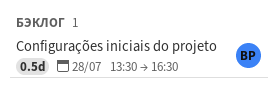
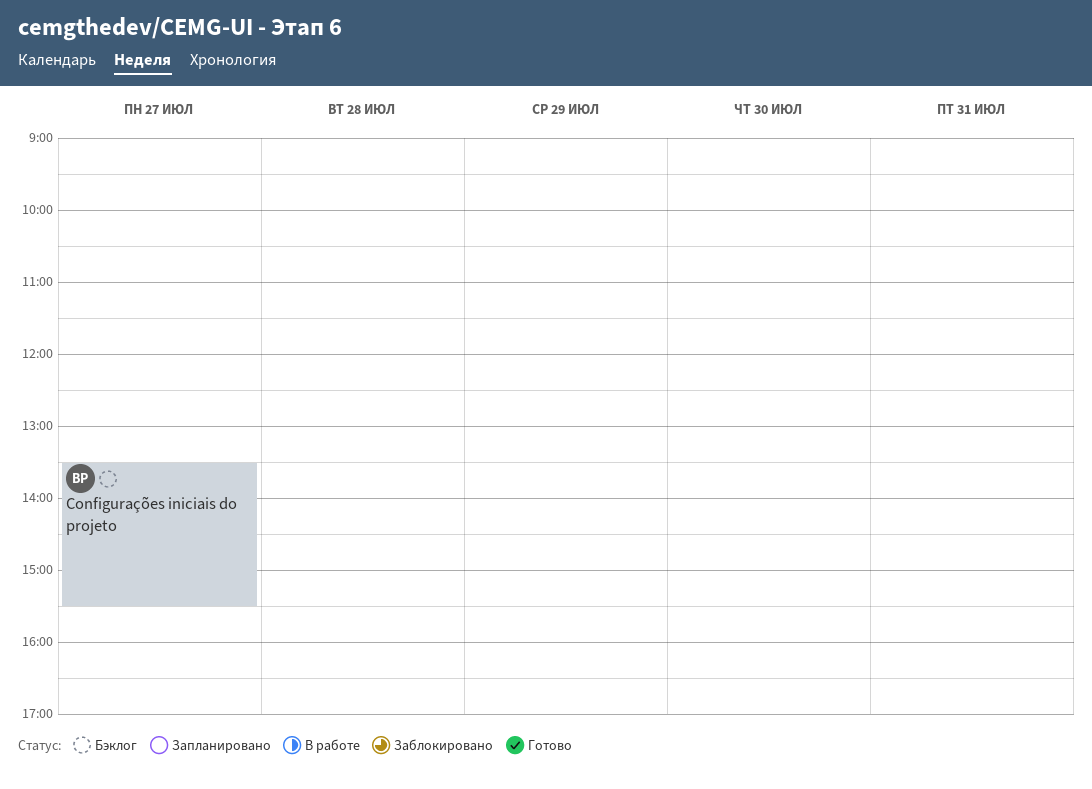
Configurações iniciais do projeto, day: Jul 28 -> Jul 27
Configurações iniciais do projeto, ends: 16:30 -> 15:30

